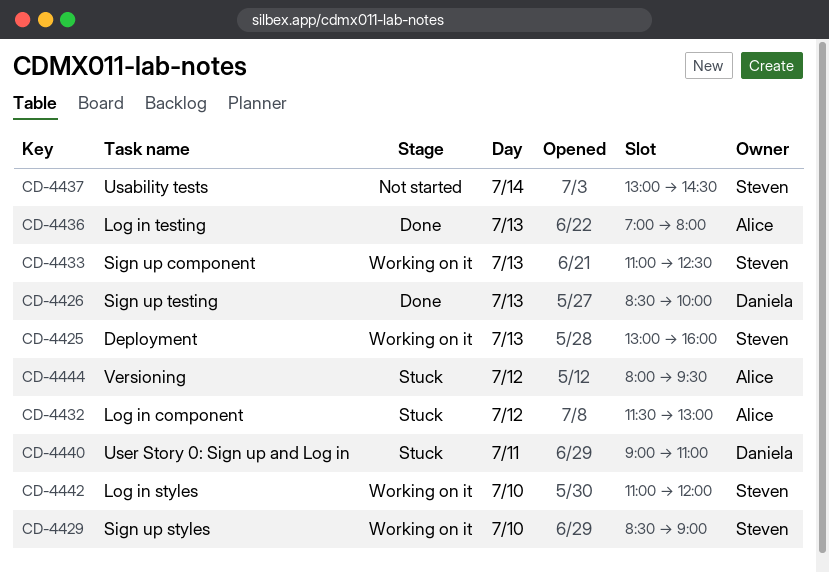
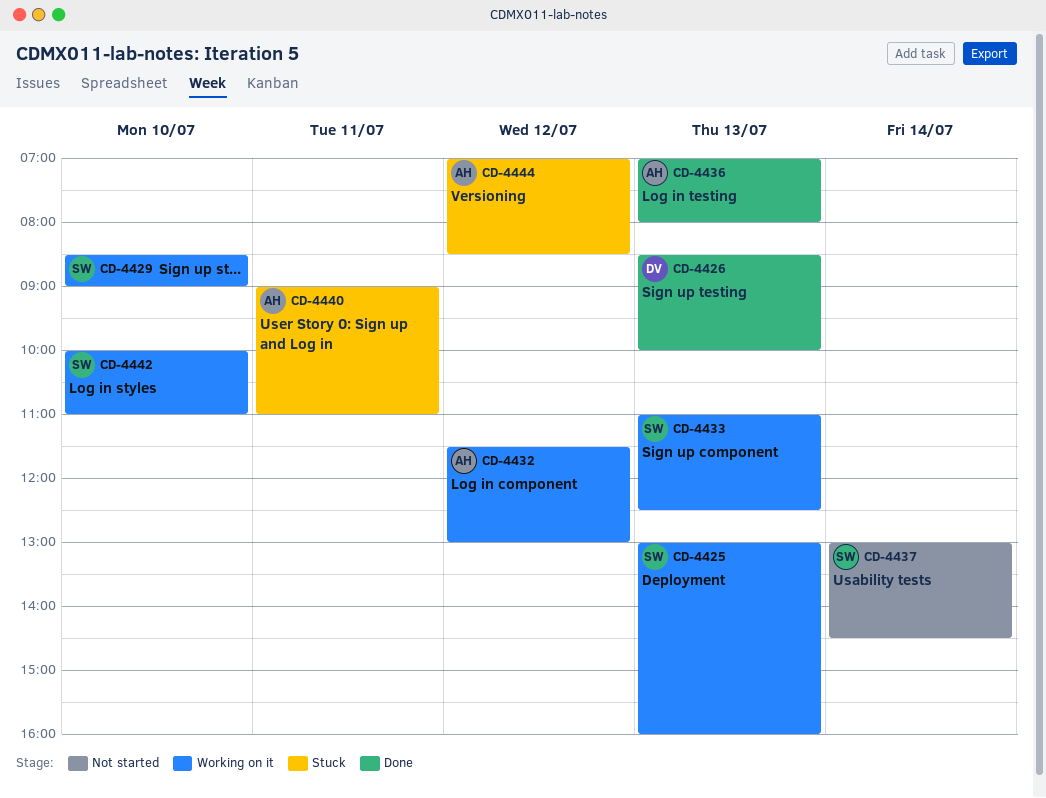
CD-4432, status: Stuck -> Working on it
CD-4440, owner: Daniela -> Alice
CD-4442, begins: 11:00 -> 10:00
CD-4442, ends: 12:00 -> 11:00
CD-4444, begins: 08:00 -> 07:00
CD-4444, ends: 09:30 -> 08:30

